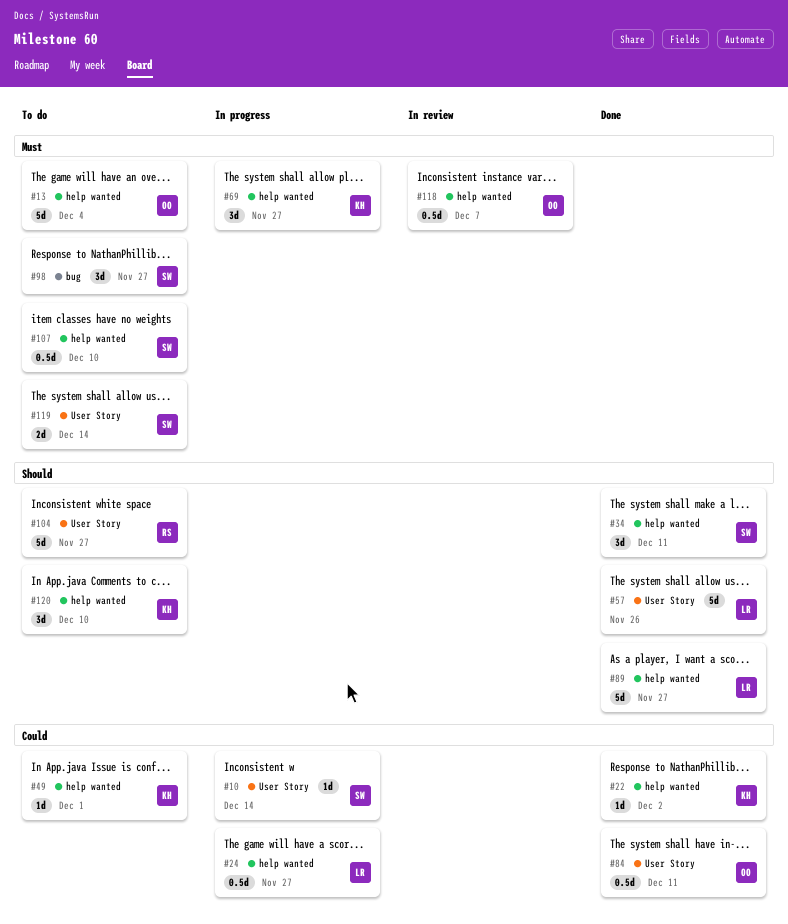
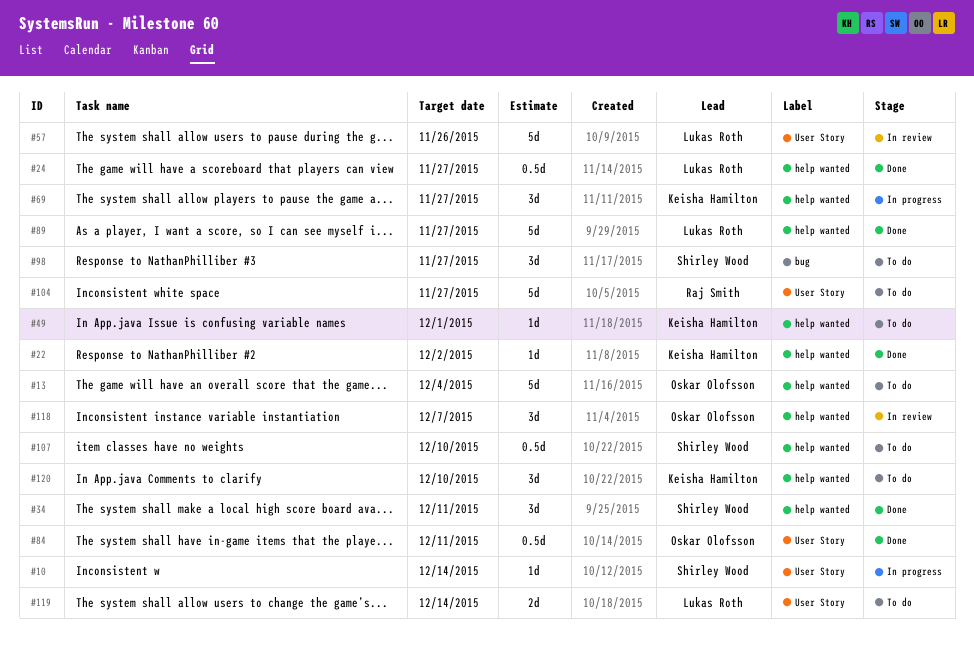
#24, status: In progress -> Done
#57, status: Done -> In review
#118, estimate: 0.5d -> 3d
#119, owner: Shirley Wood -> Lukas Roth

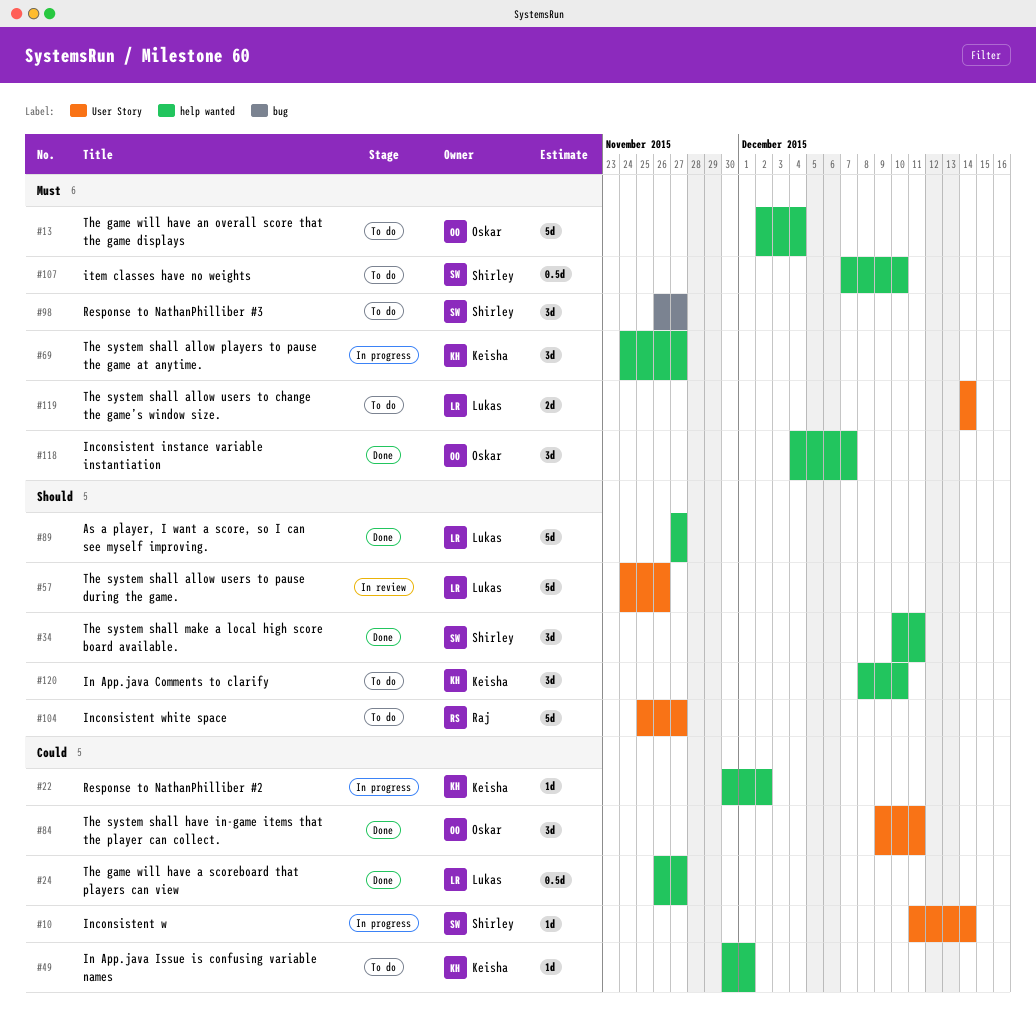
#22, status: Done -> In progress
#84, estimate: 0.5d -> 3d
#118, status: In review -> Done

